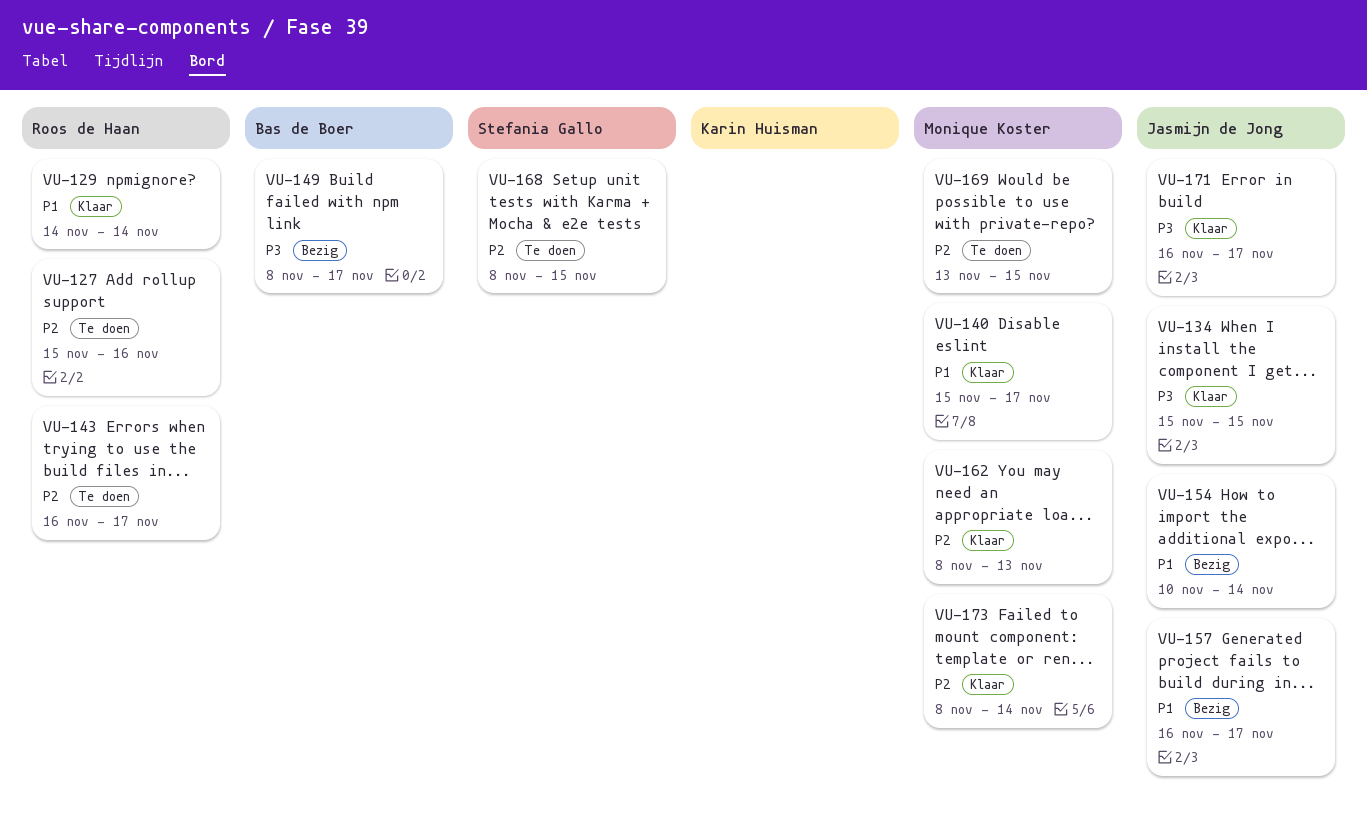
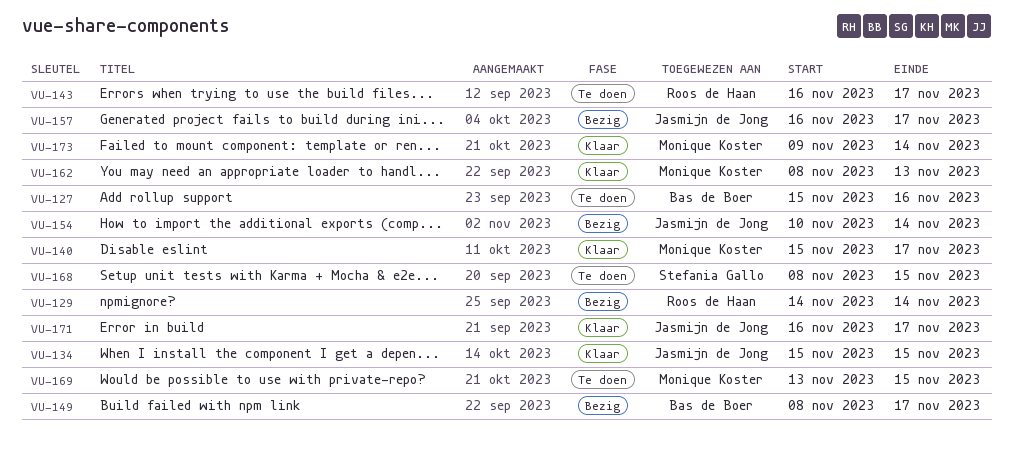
VU-127, owner: Roos de Haan -> Bas de Boer
VU-129, status: Klaar -> Bezig
VU-173, start: Nov 8 -> Nov 9

